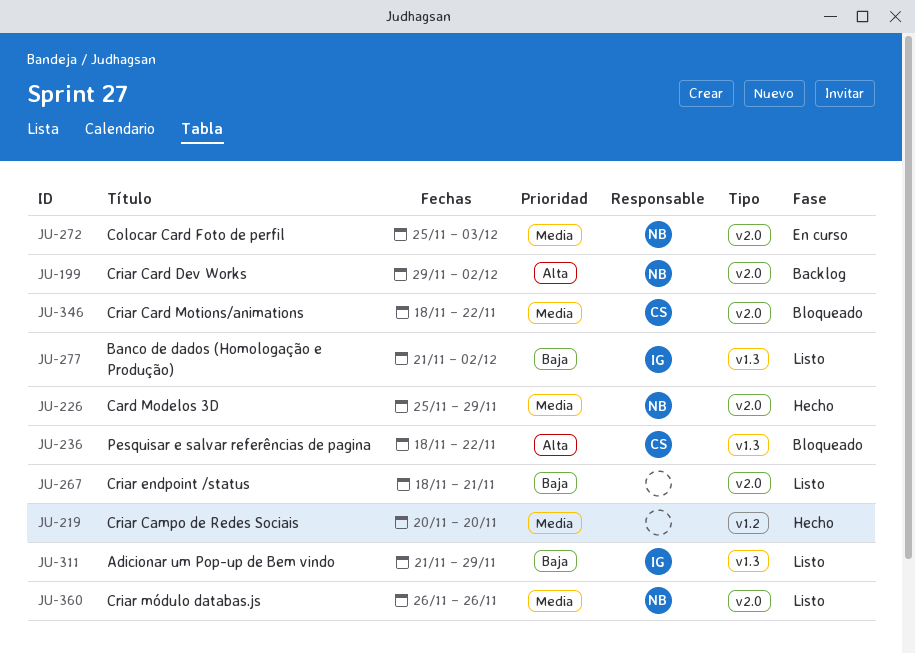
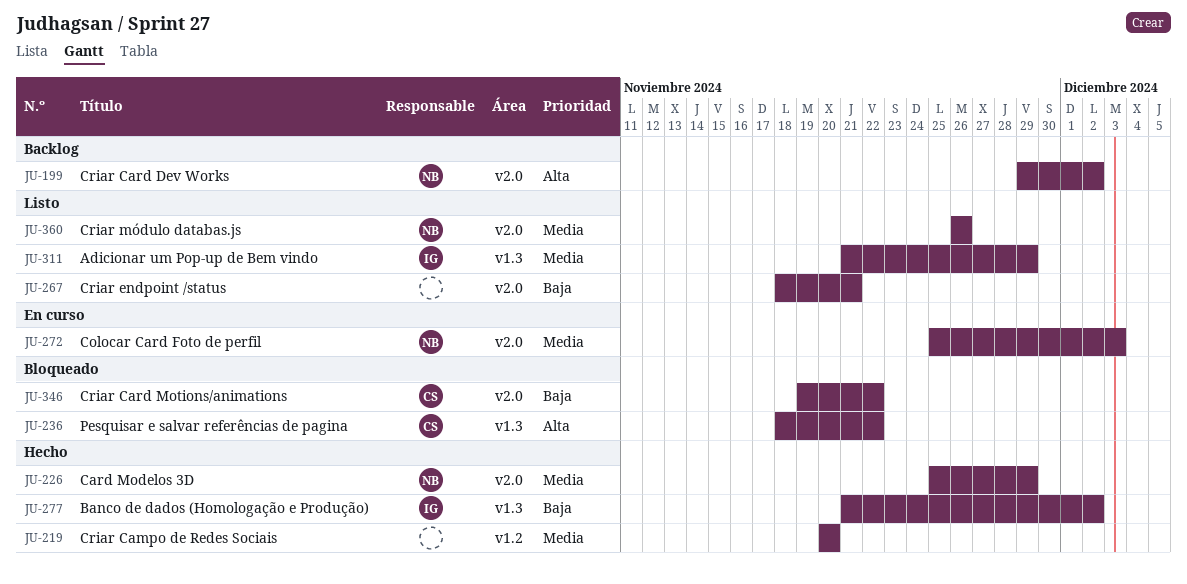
JU-277, status: Listo -> Hecho
JU-311, priority: Baja -> Media
JU-346, priority: Media -> Baja
JU-346, start: Nov 18 -> Nov 19

